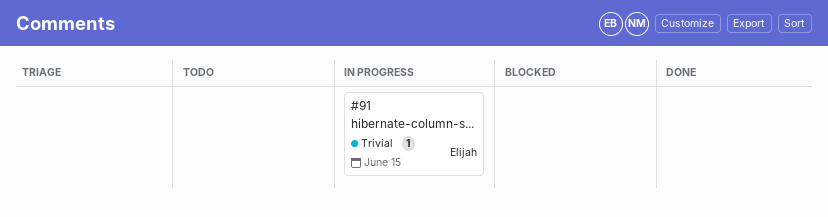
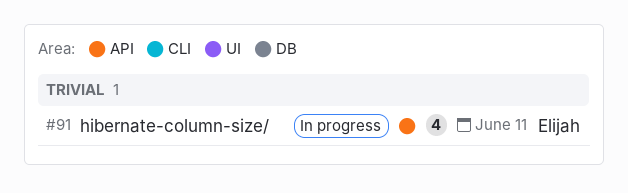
#91, estimate: 1 -> 4
#91, due: Jun 15 -> Jun 11

